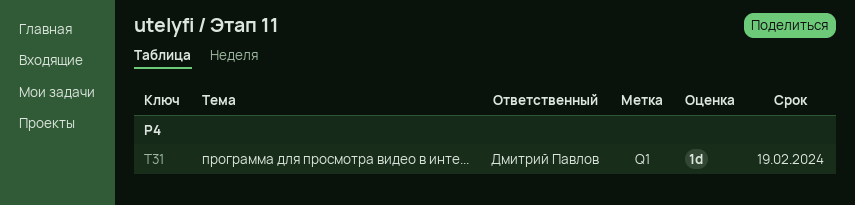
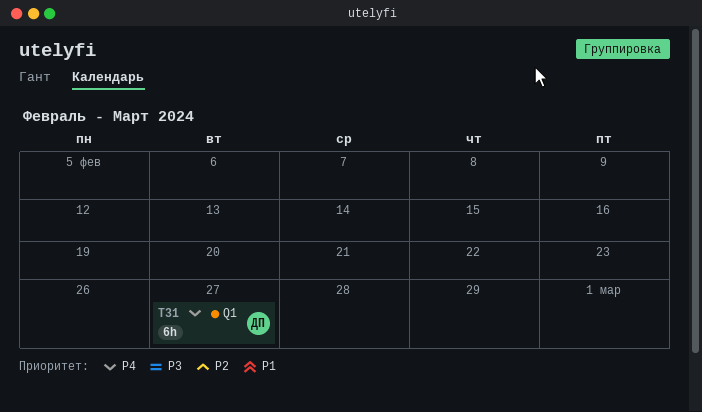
T31, estimate: 1d -> 6h
T31, due: Feb 19 -> Feb 27

